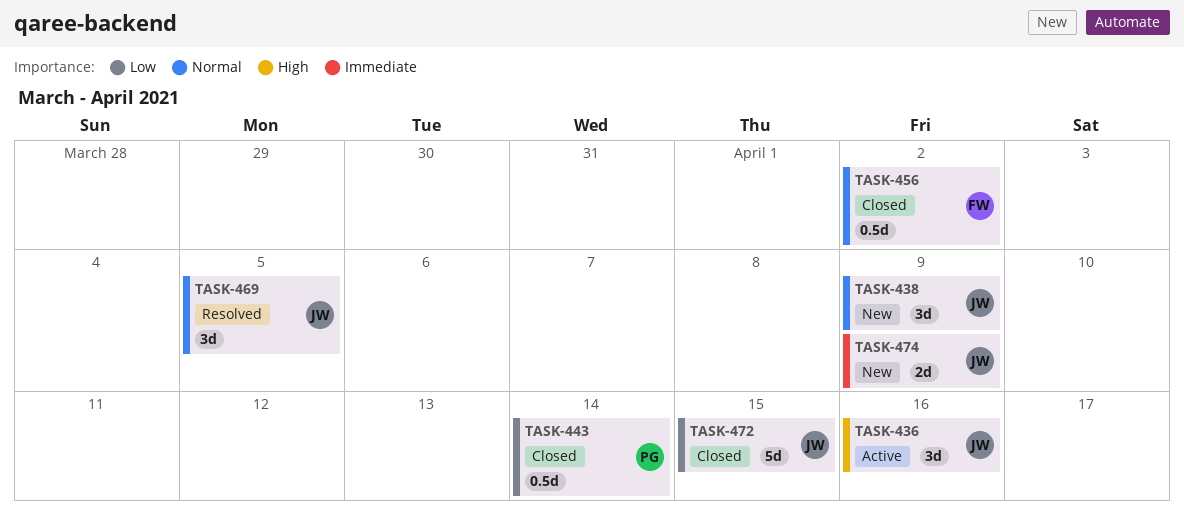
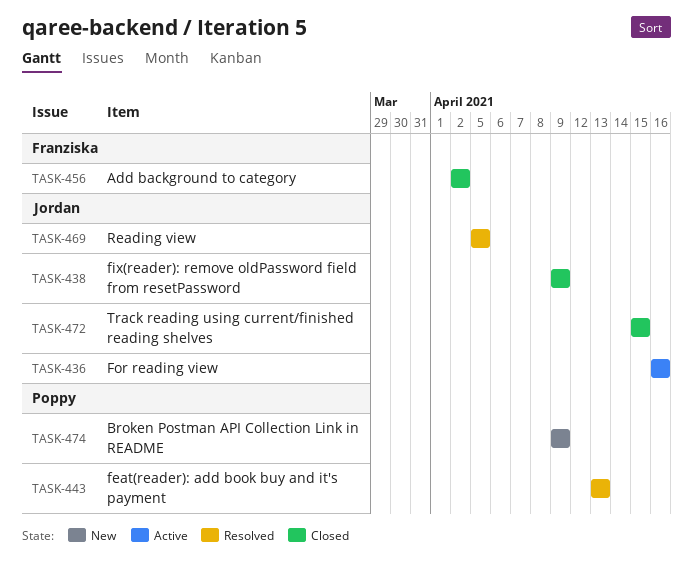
TASK-438, status: New -> Closed
TASK-443, status: Closed -> Resolved
TASK-443, due: Apr 14 -> Apr 13
TASK-474, owner: Jordan -> Poppy

